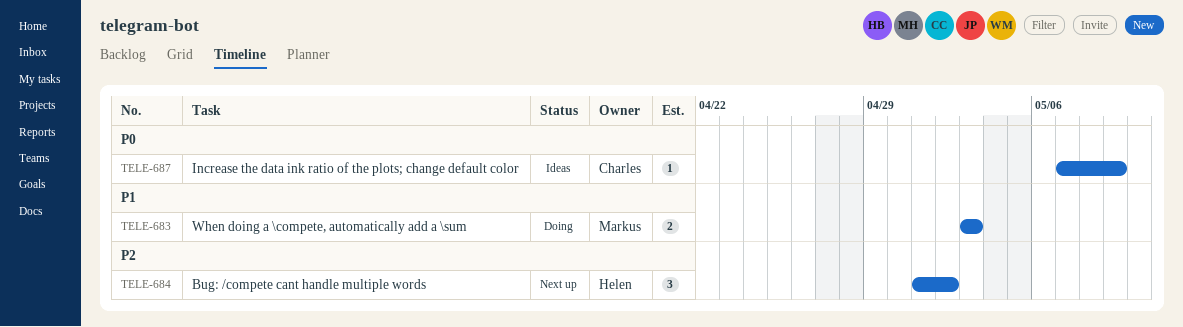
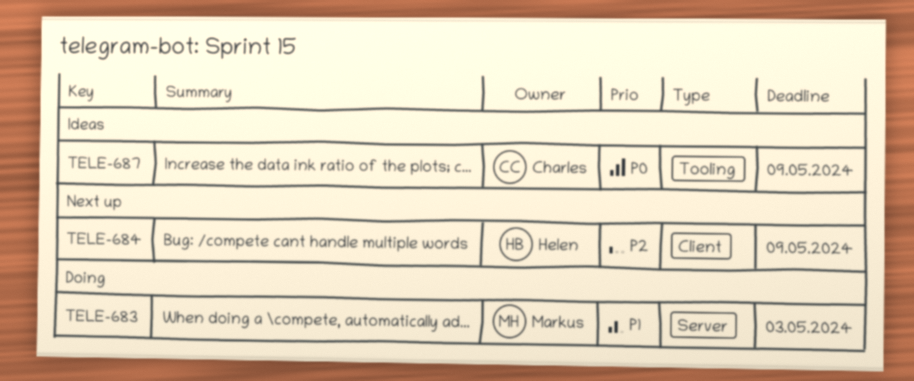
TELE-684, due: May 2 -> May 9

